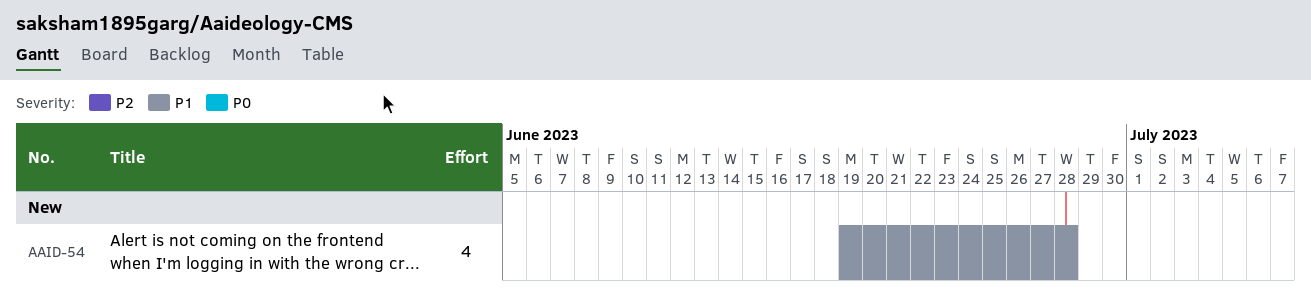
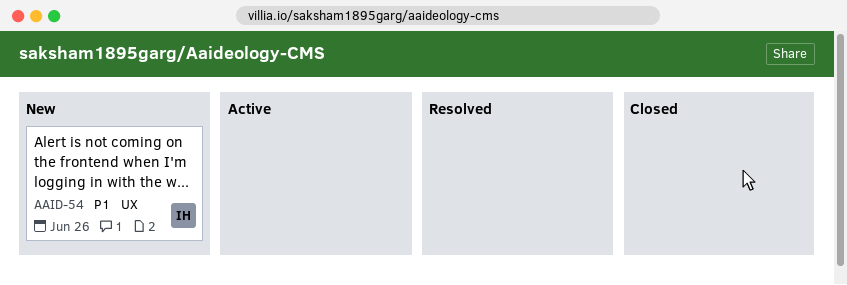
AAID-54, due: Jun 28 -> Jun 26

